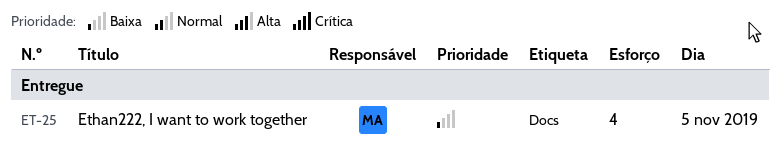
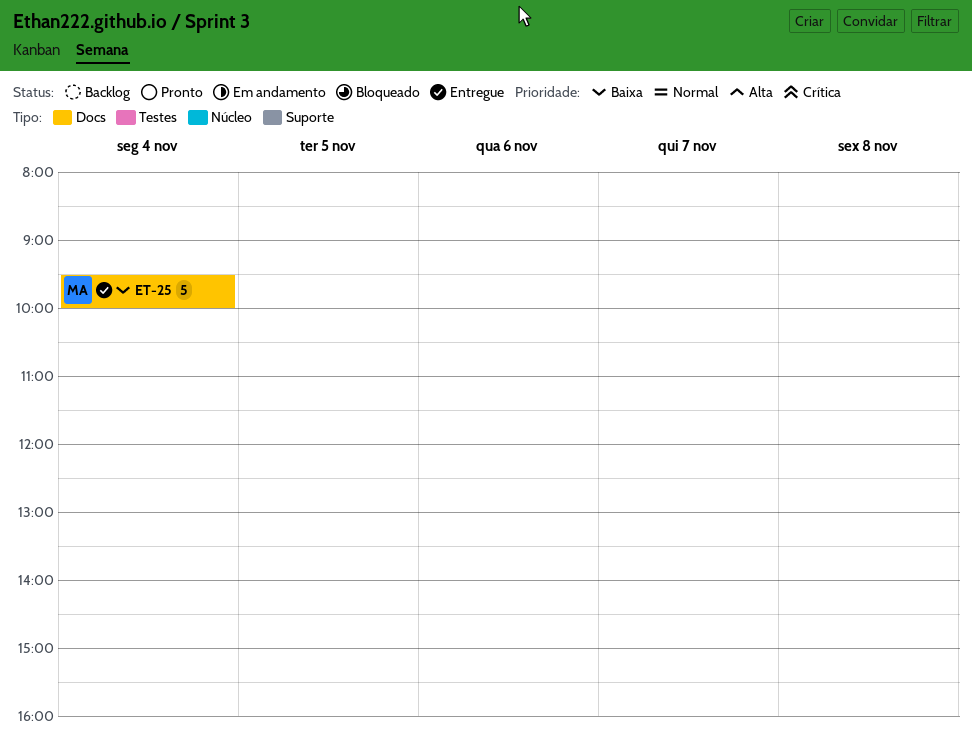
ET-25, estimate: 4 -> 5
ET-25, day: Nov 5 -> Nov 4

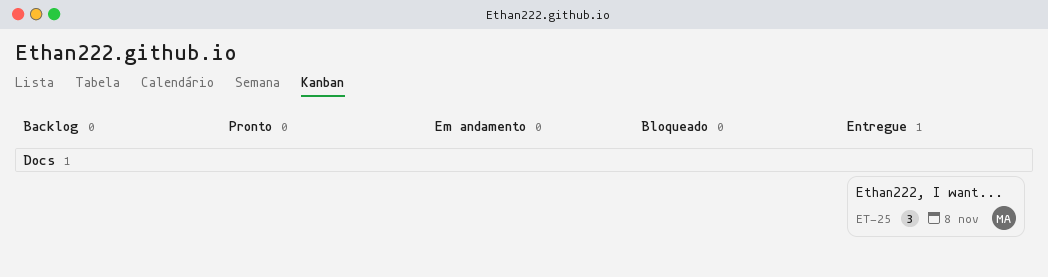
ET-25, estimate: 5 -> 3
ET-25, day: Nov 4 -> Nov 8

